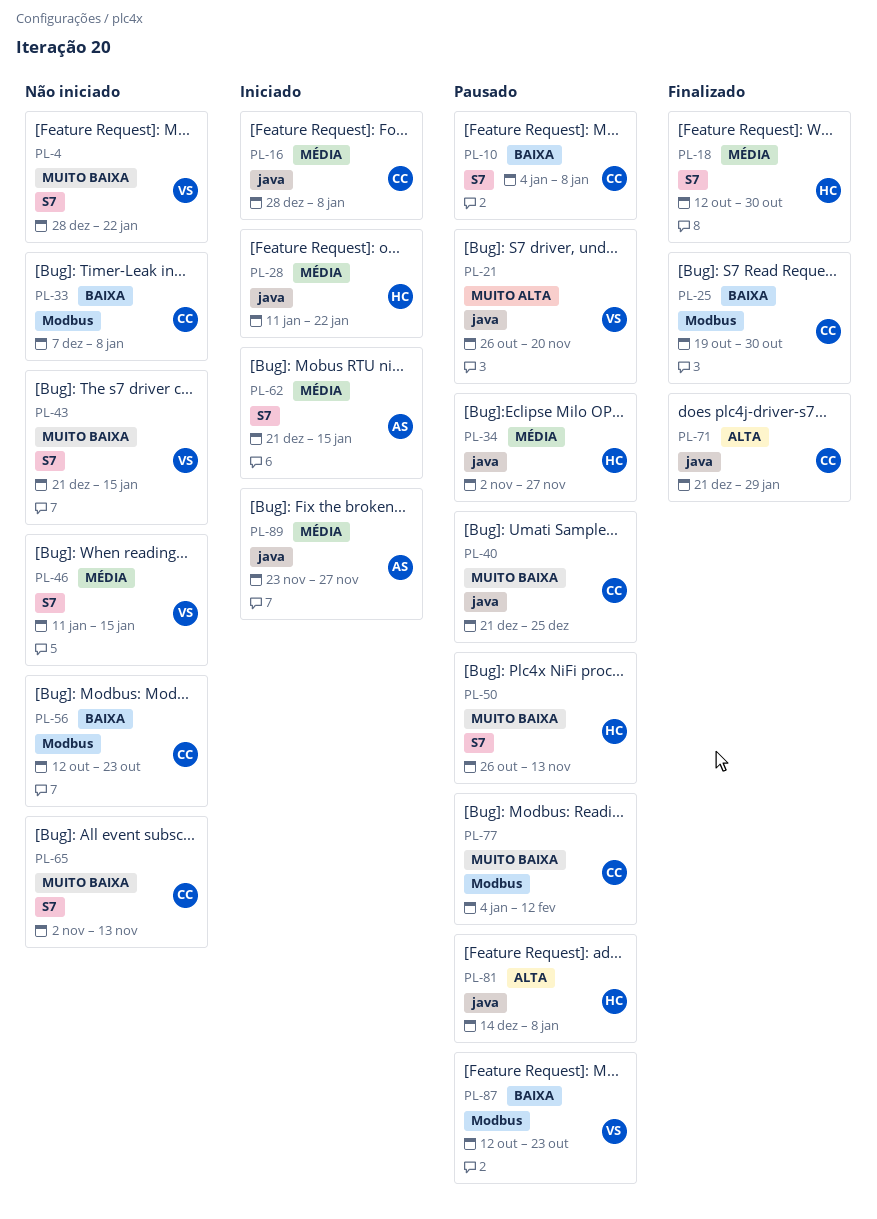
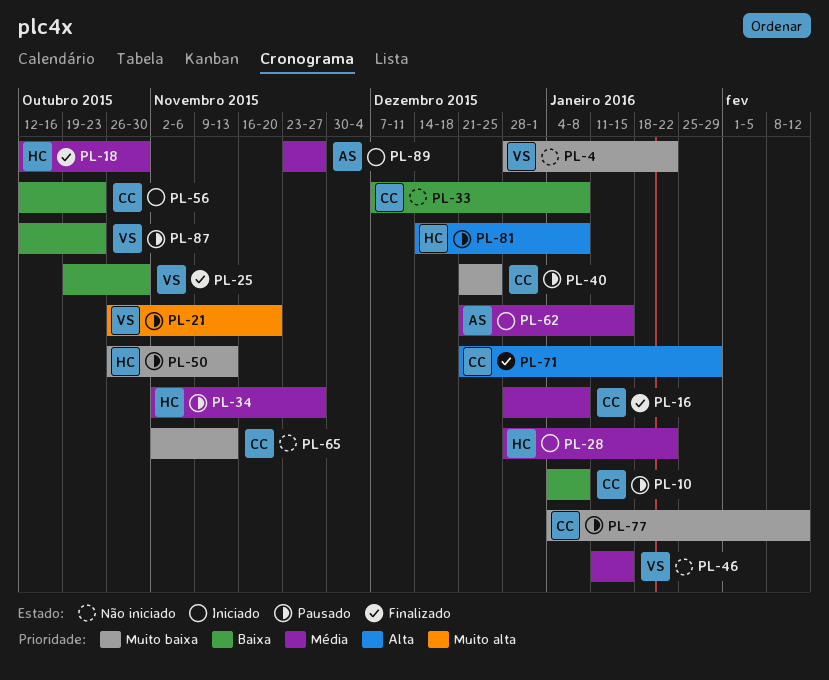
PL-16, status: Iniciado -> Finalizado
PL-25, owner: CC -> VS
PL-28, start: Jan 11 -> Dec 28
PL-43: present -> none
PL-56, status: Não iniciado -> Iniciado

